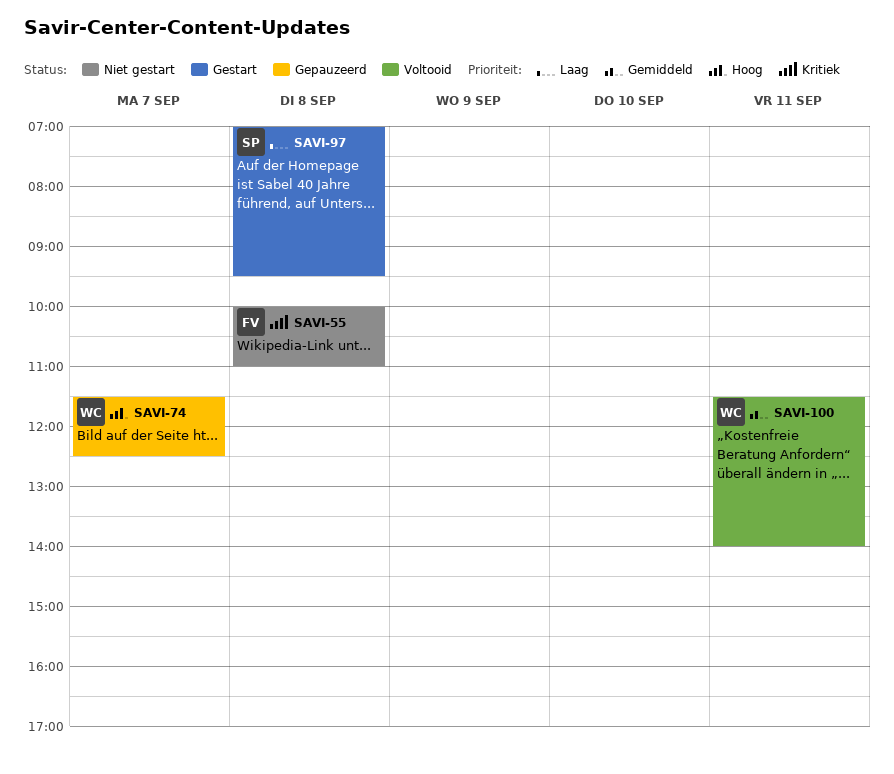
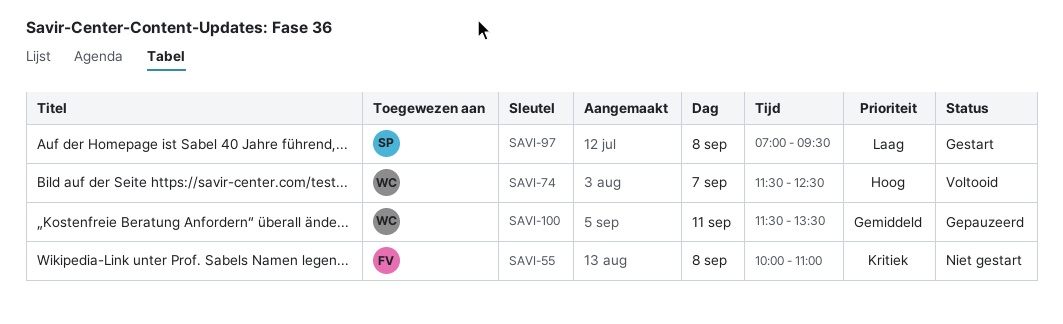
SAVI-74, status: Gepauzeerd -> Voltooid
SAVI-100, status: Voltooid -> Gepauzeerd
SAVI-100, ends: 14:00 -> 13:30

